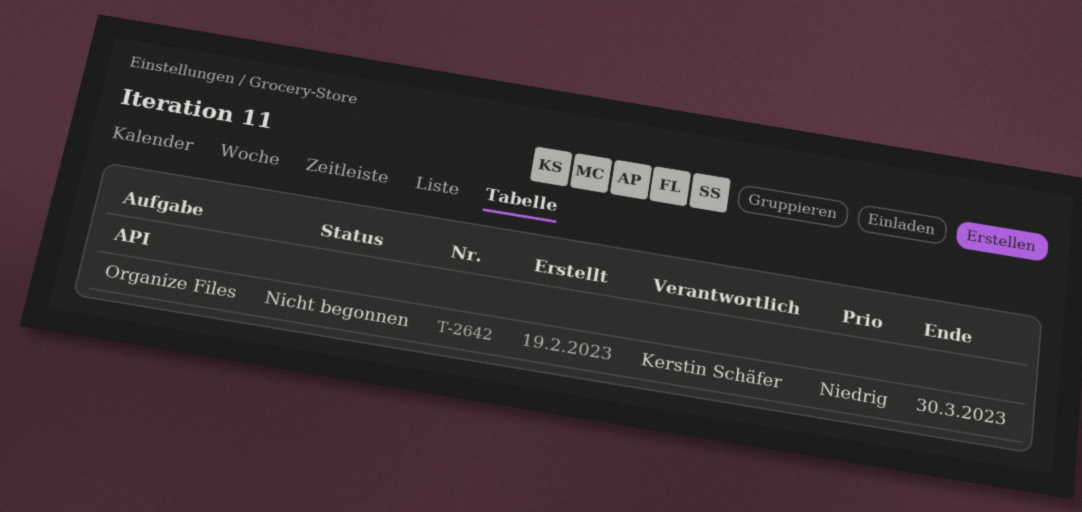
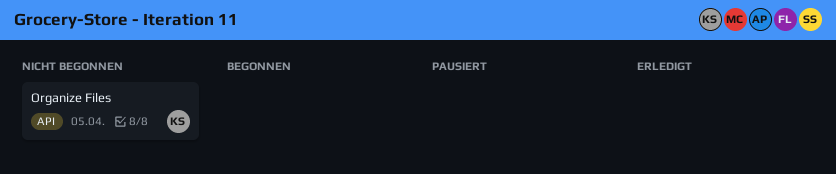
Organize Files, due: Mar 30 -> Apr 5

